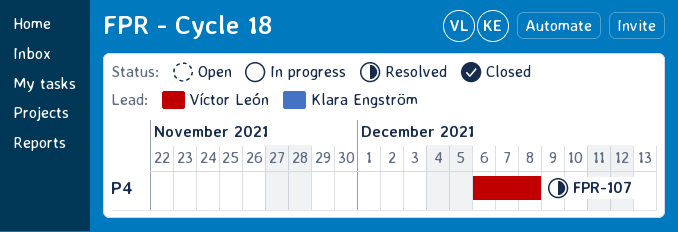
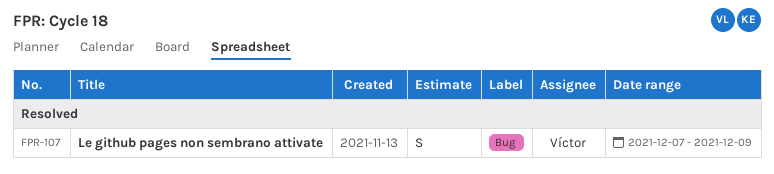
FPR-107, start: Dec 6 -> Dec 7
FPR-107, due: Dec 8 -> Dec 9

